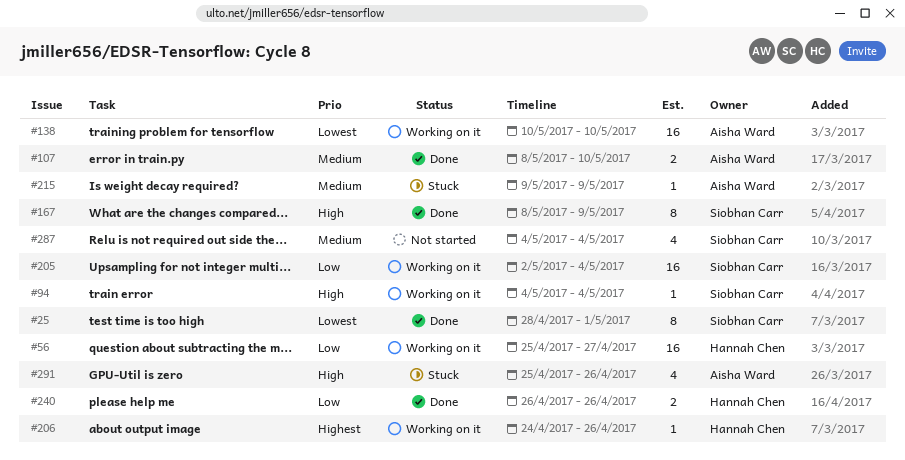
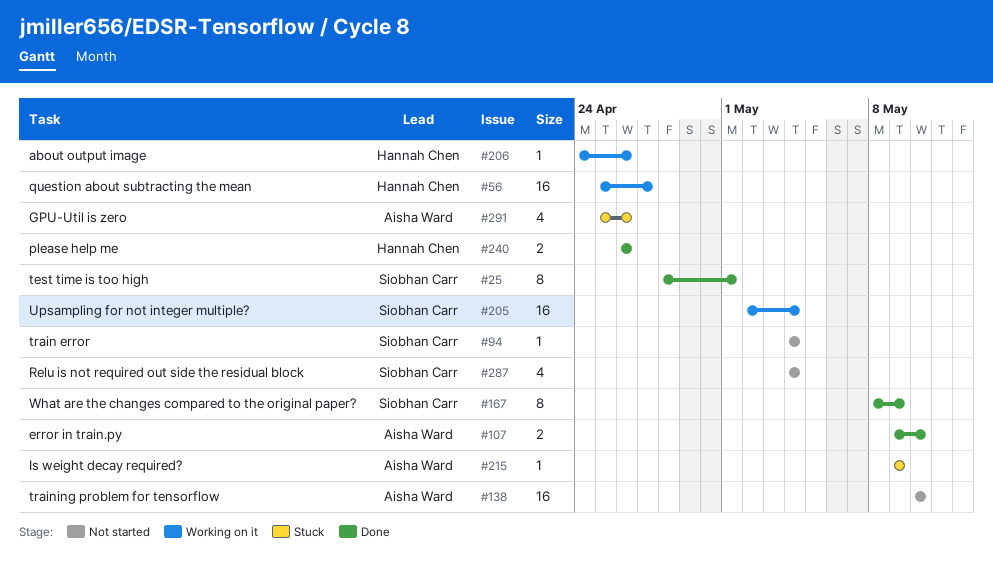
#94, status: Working on it -> Not started
#107, start: May 8 -> May 9
#138, status: Working on it -> Not started

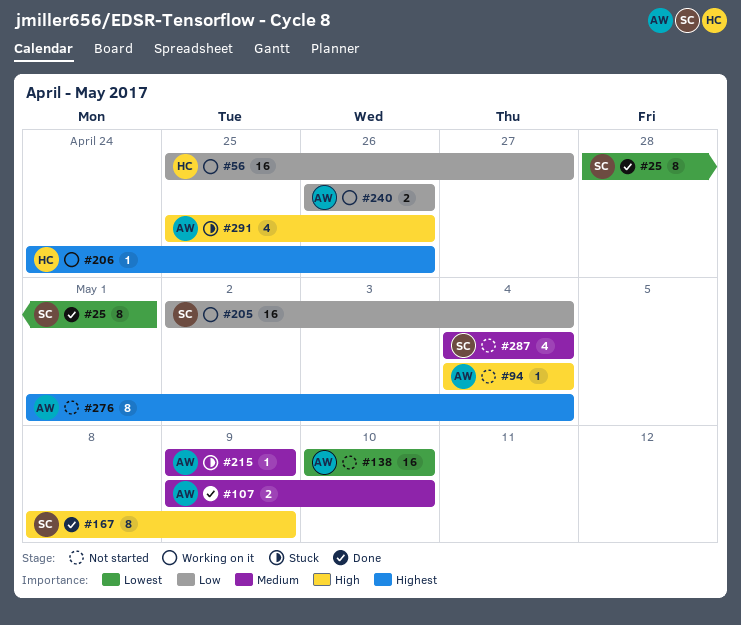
#94, owner: Siobhan Carr -> Aisha Ward
#240, status: Done -> Working on it
#240, owner: Hannah Chen -> Aisha Ward
#276: none -> present

